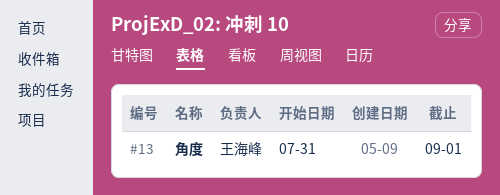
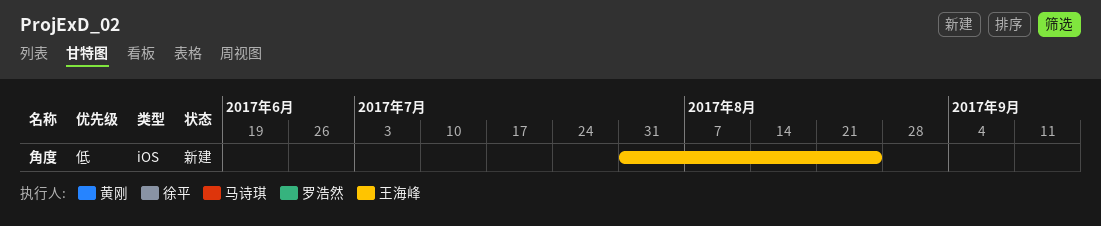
角度, due: Sep 1 -> Aug 25

